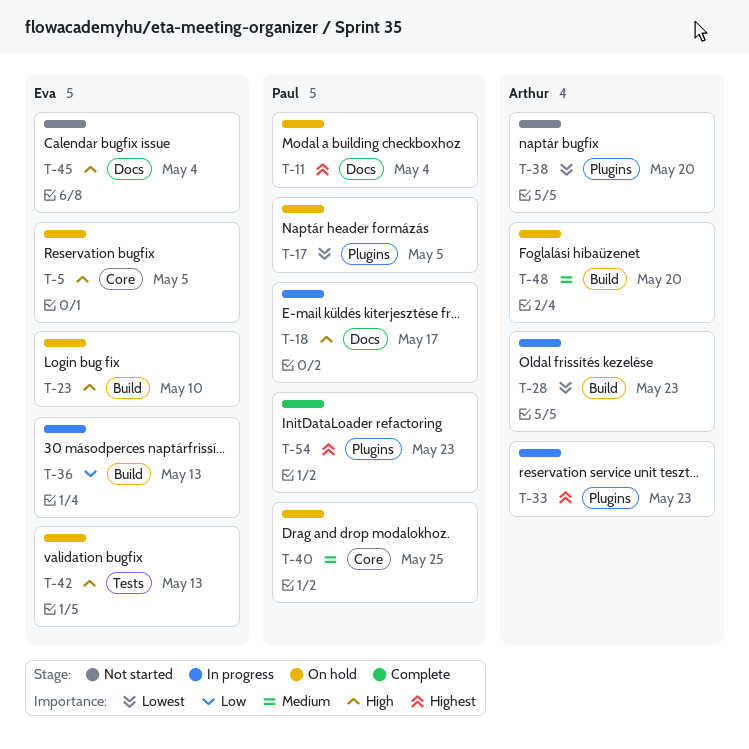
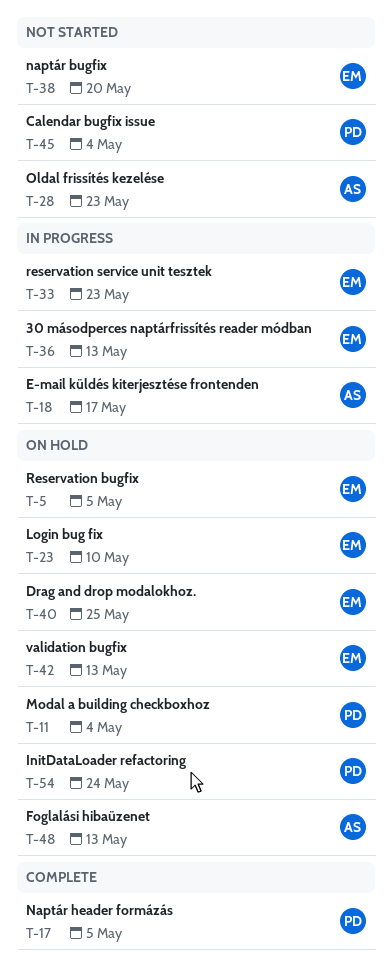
T-17, status: On hold -> Complete
T-18, owner: Paul -> Arthur
T-28, status: In progress -> Not started
T-33, owner: Arthur -> Eva
T-38, owner: Arthur -> Eva
T-40, owner: Paul -> Eva
T-45, owner: Eva -> Paul
T-48, due: May 20 -> May 13
T-54, status: Complete -> On hold
T-54, due: May 23 -> May 24

